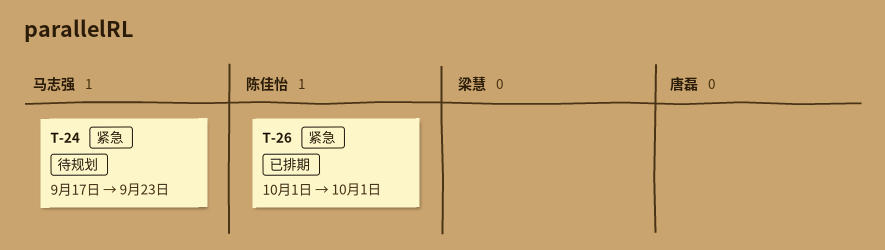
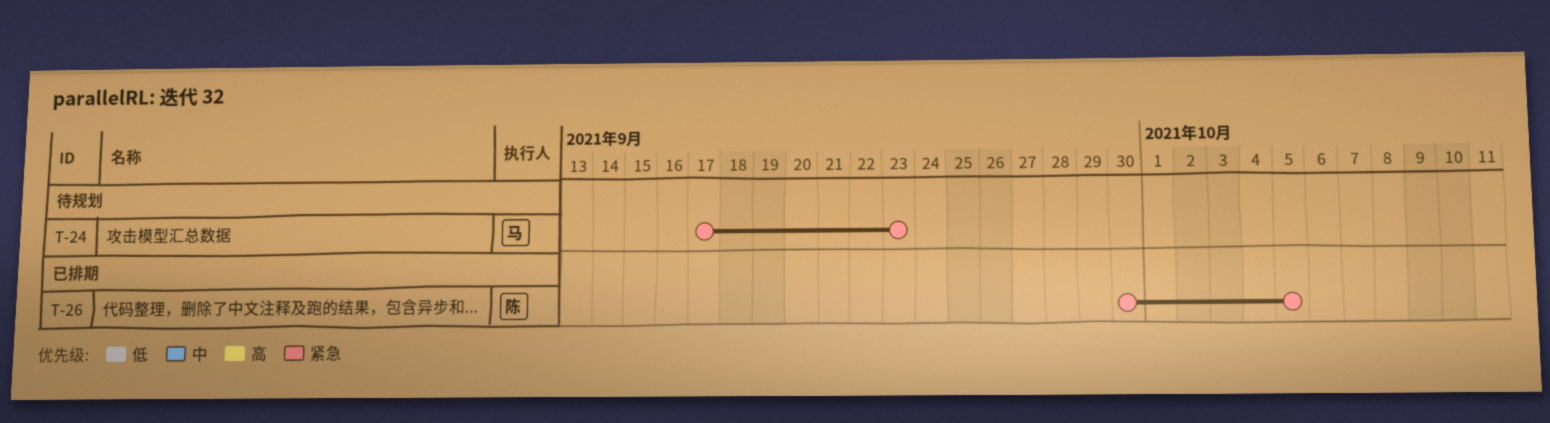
T-26, start: Oct 1 -> Sep 30
T-26, due: Oct 1 -> Oct 5

